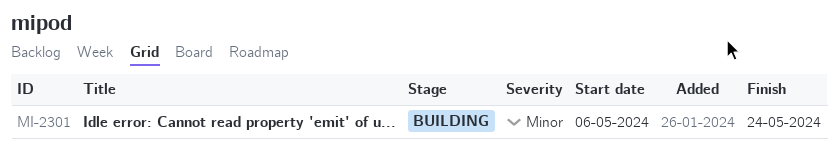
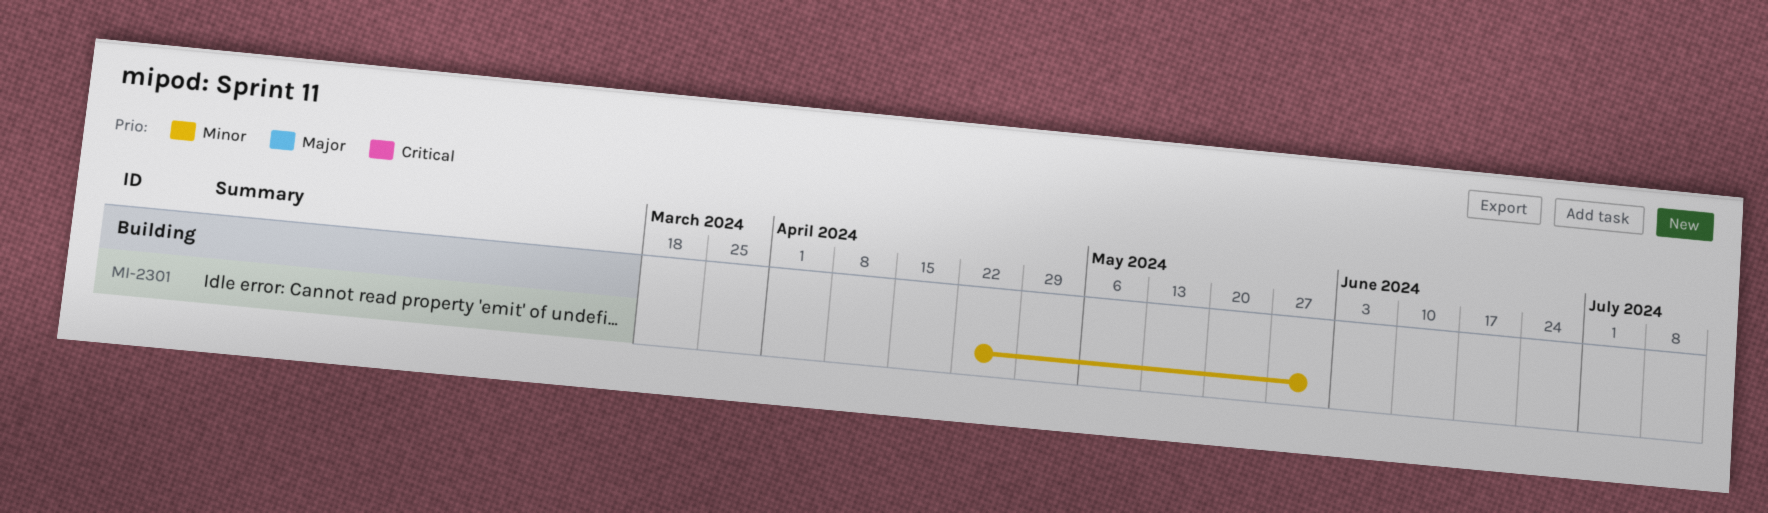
MI-2301, start: May 6 -> Apr 22
MI-2301, due: May 24 -> May 31

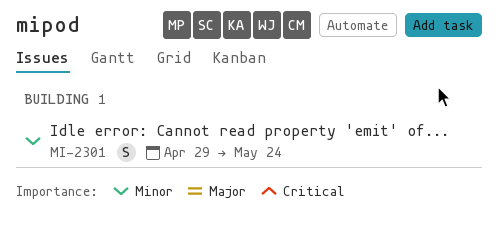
MI-2301, start: Apr 22 -> Apr 29
MI-2301, due: May 31 -> May 24

